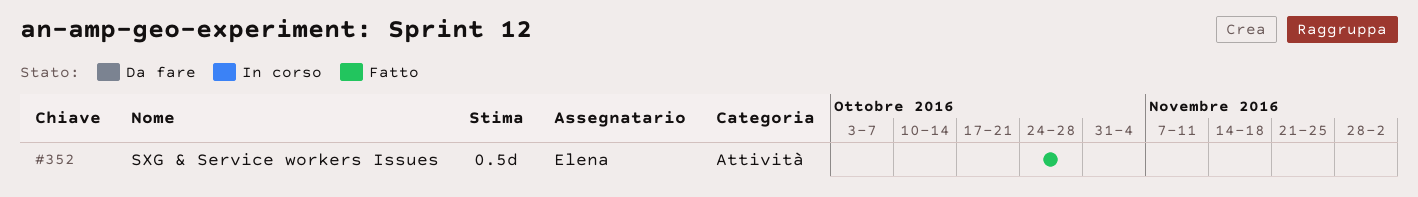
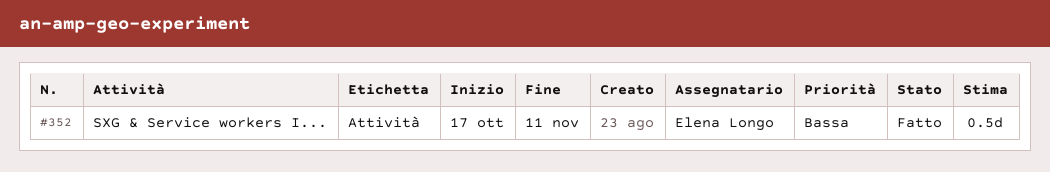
#352, start: Oct 24 -> Oct 17
#352, due: Oct 28 -> Nov 11

